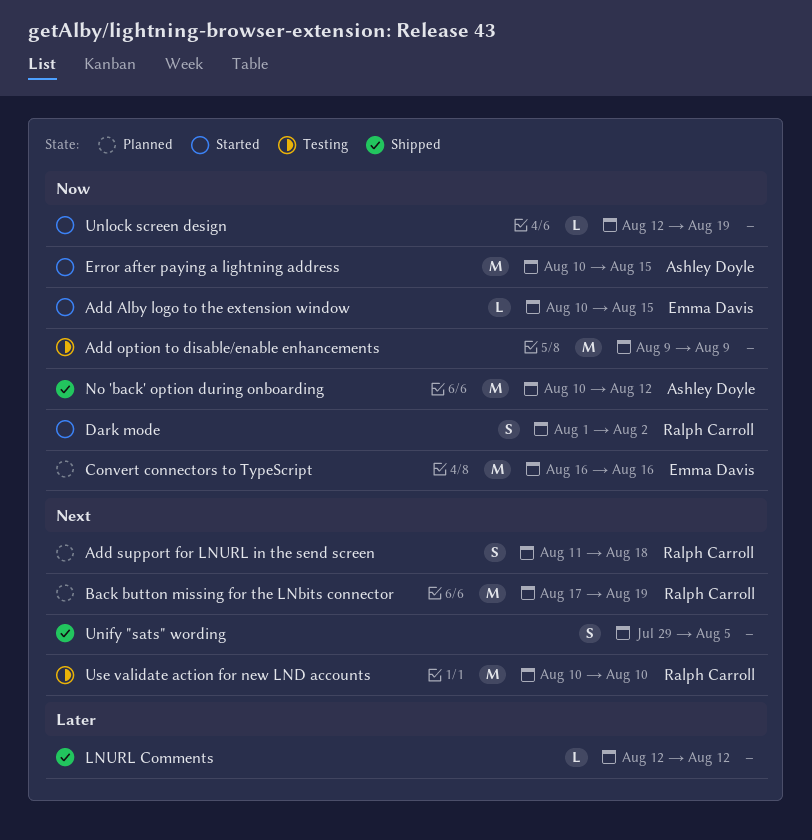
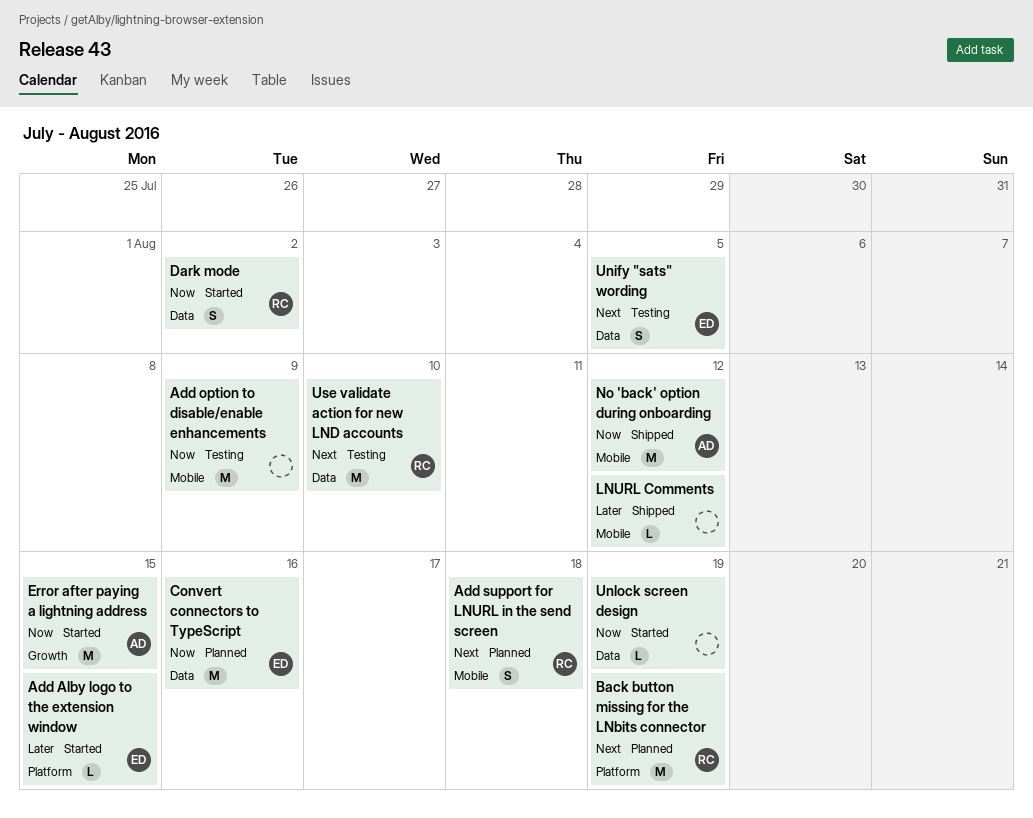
Add Alby logo to the extension window, priority: Now -> Later
Unify "sats" wording, status: Shipped -> Testing
Unify "sats" wording, owner: none -> Emma Davis

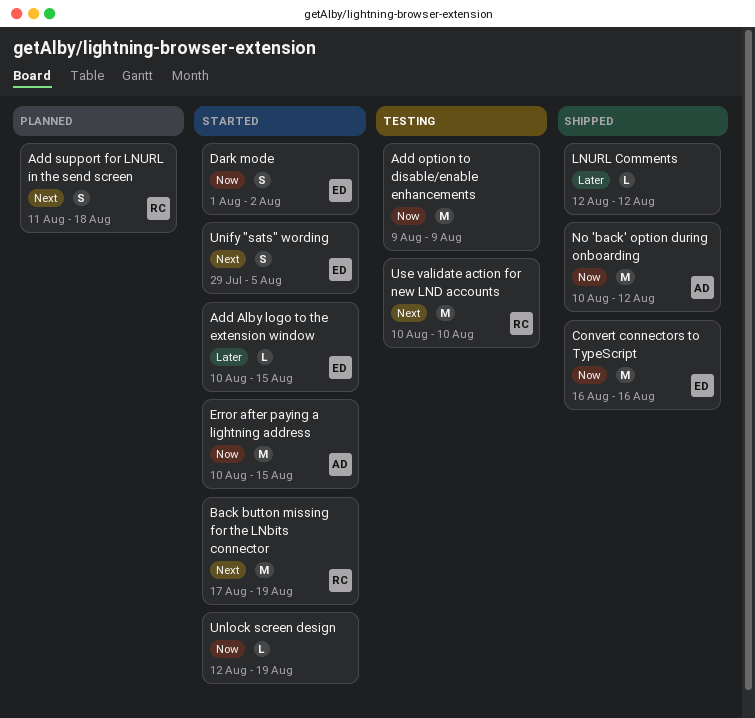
Back button missing for the LNbits connector, status: Planned -> Started
Convert connectors to TypeScript, status: Planned -> Shipped
Dark mode, owner: RC -> ED
Unify "sats" wording, status: Testing -> Started

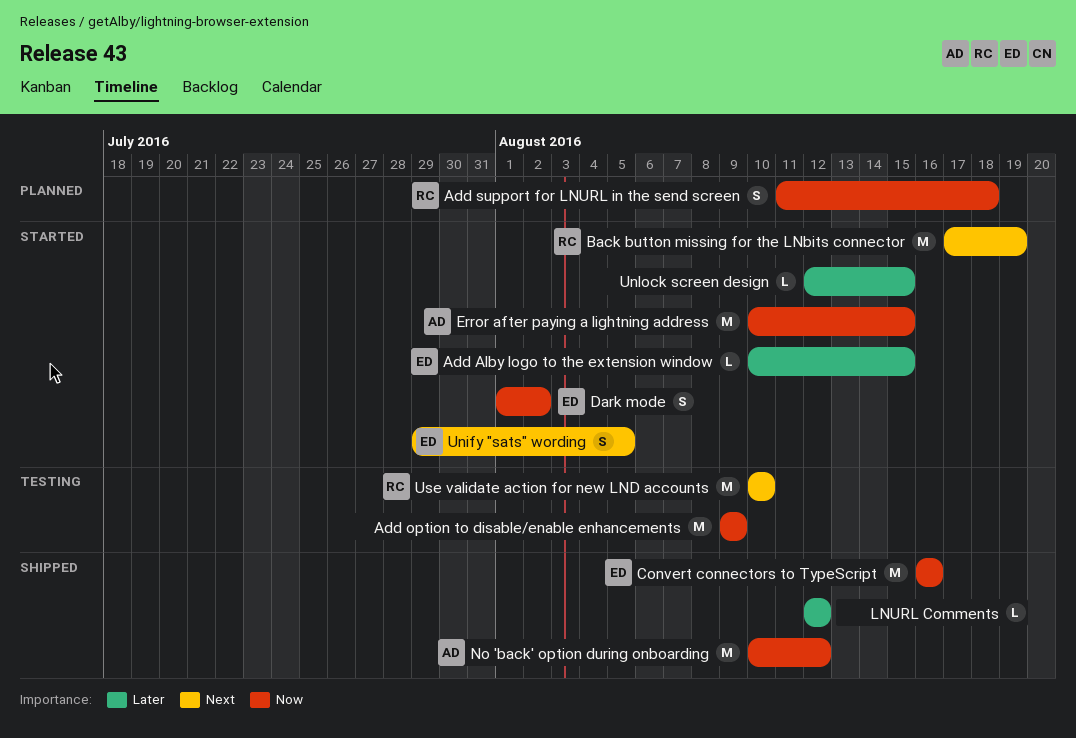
Add support for LNURL in the send screen, priority: Next -> Now
Unlock screen design, priority: Now -> Later
Unlock screen design, due: Aug 19 -> Aug 15

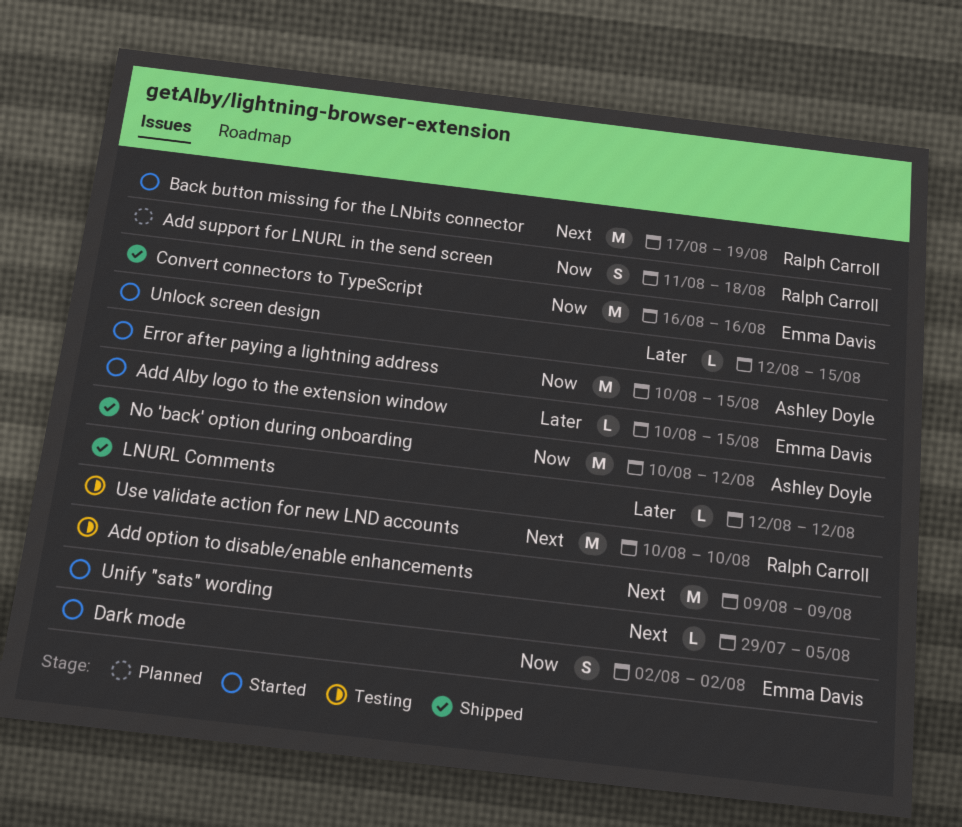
Add option to disable/enable enhancements, priority: Now -> Next
Dark mode, start: Aug 1 -> Aug 2
Unify "sats" wording, owner: Emma Davis -> none
Unify "sats" wording, estimate: S -> L

